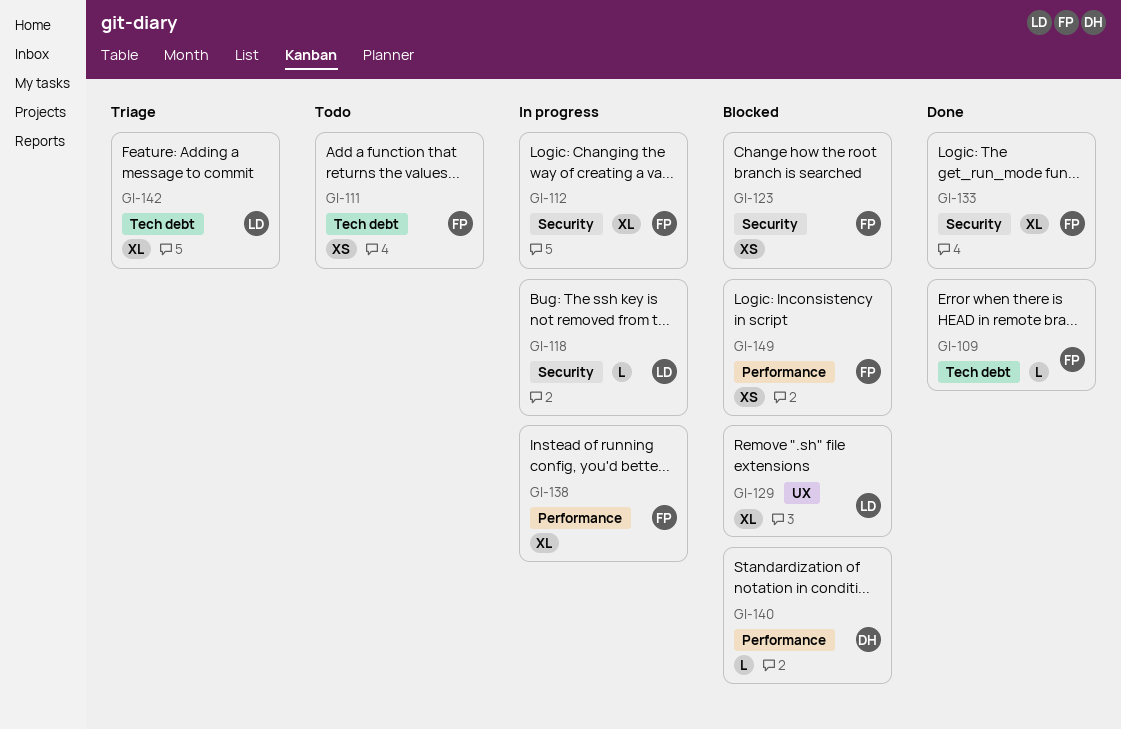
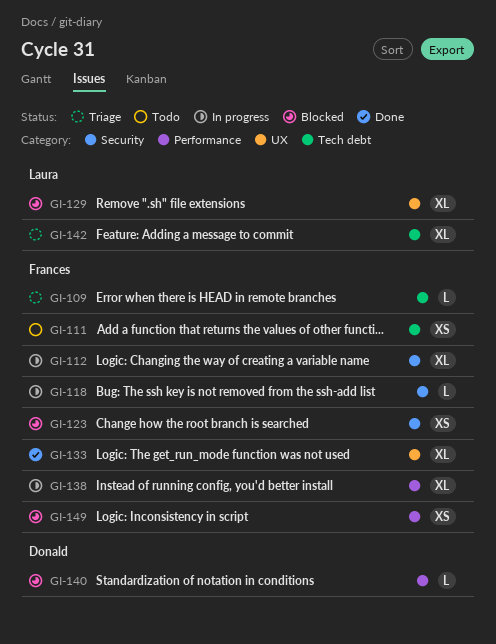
GI-109, status: Done -> Triage
GI-118, owner: Laura -> Frances
GI-133, label: Security -> UX

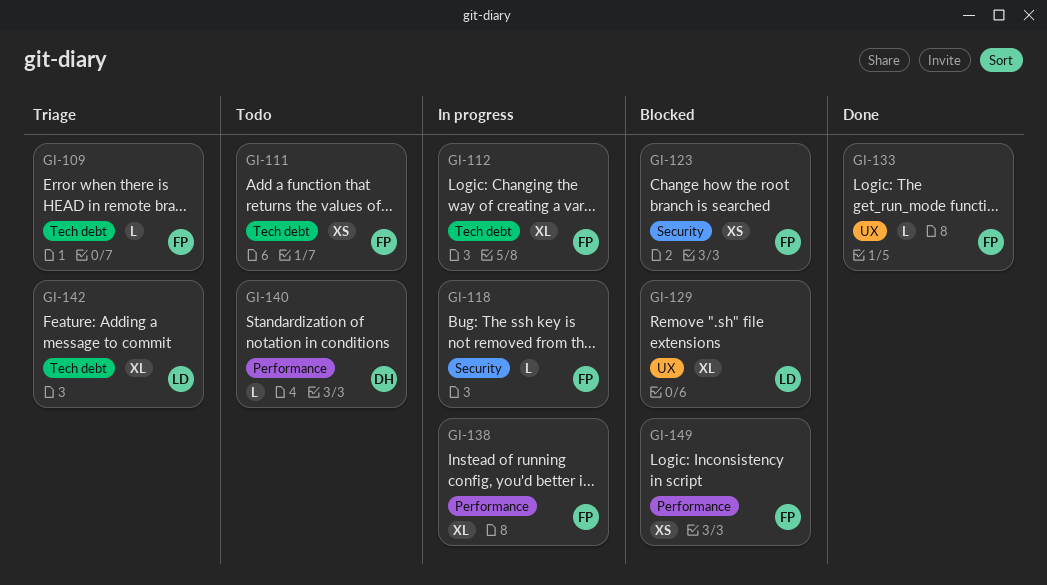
GI-112, label: Security -> Tech debt
GI-133, estimate: XL -> L
GI-140, status: Blocked -> Todo

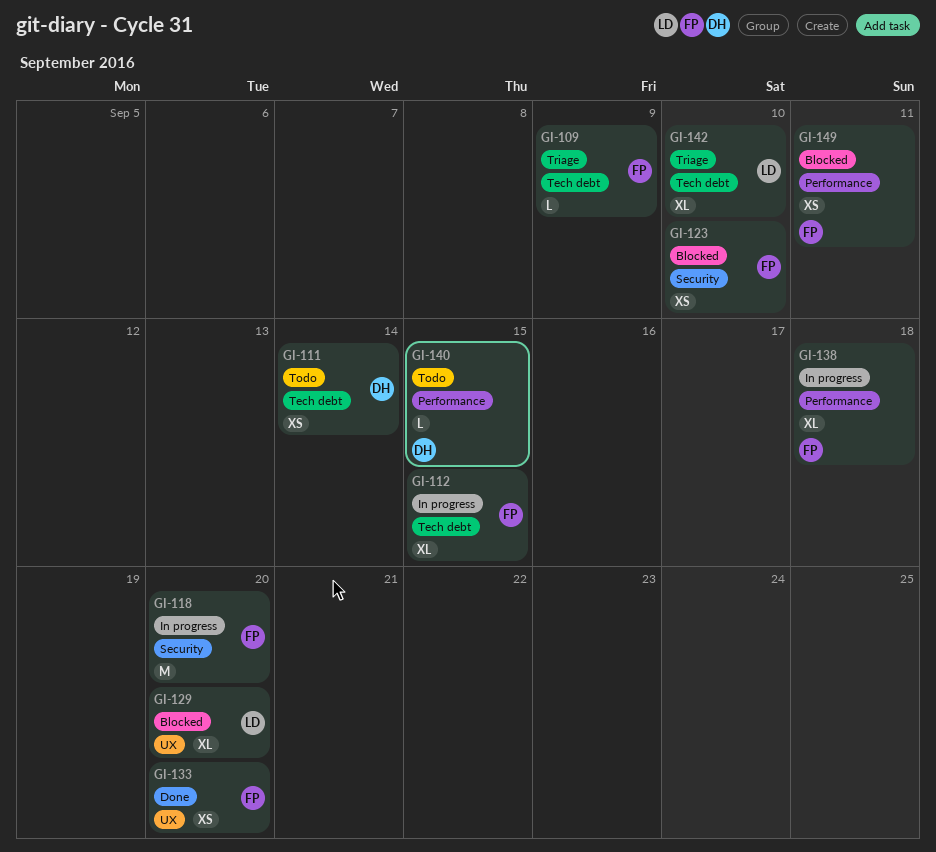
GI-111, owner: FP -> DH
GI-118, estimate: L -> M
GI-133, estimate: L -> XS

